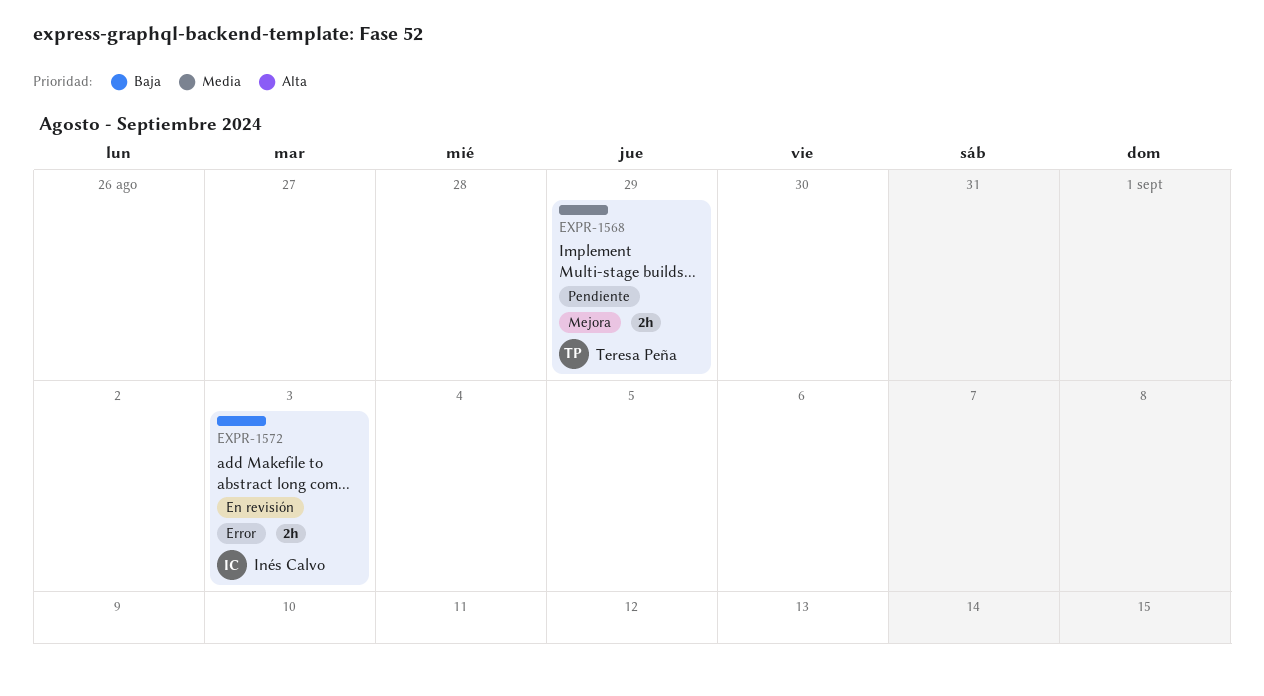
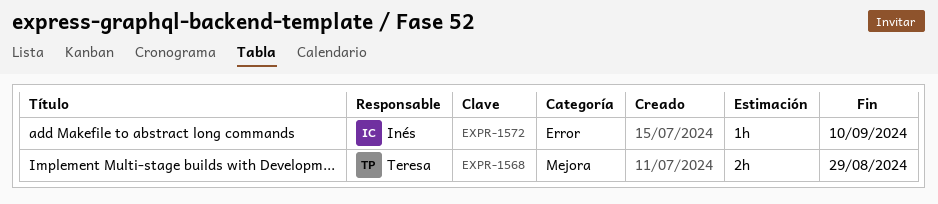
EXPR-1572, estimate: 2h -> 1h
EXPR-1572, due: Sep 3 -> Sep 10

